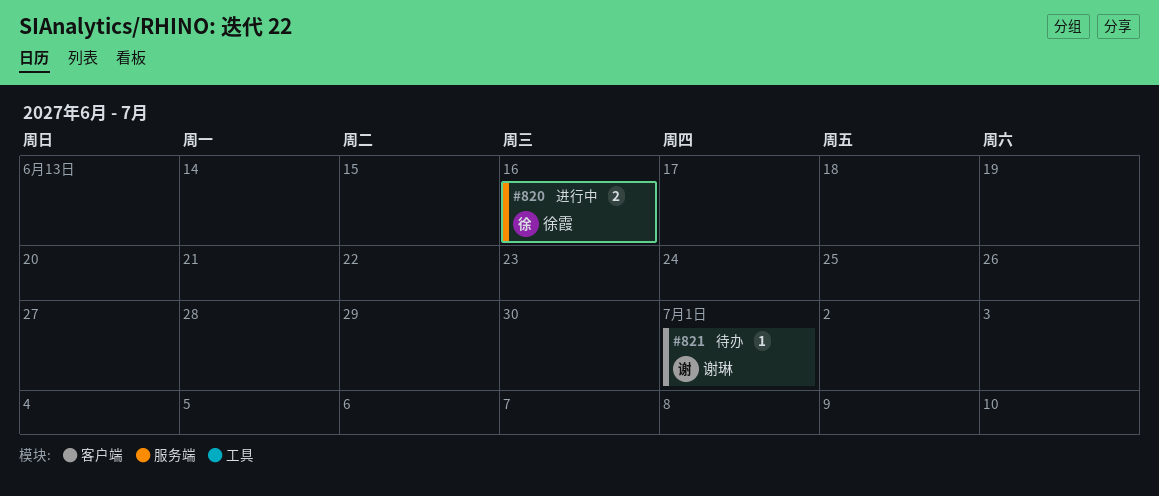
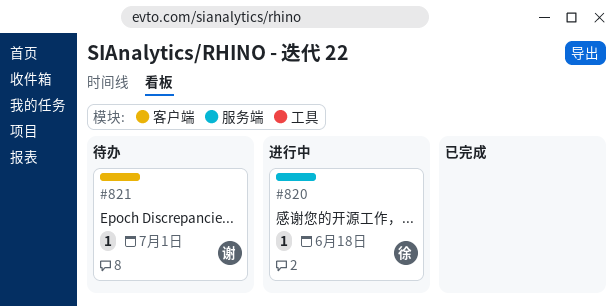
#820, estimate: 2 -> 1
#820, due: Jun 16 -> Jun 18

